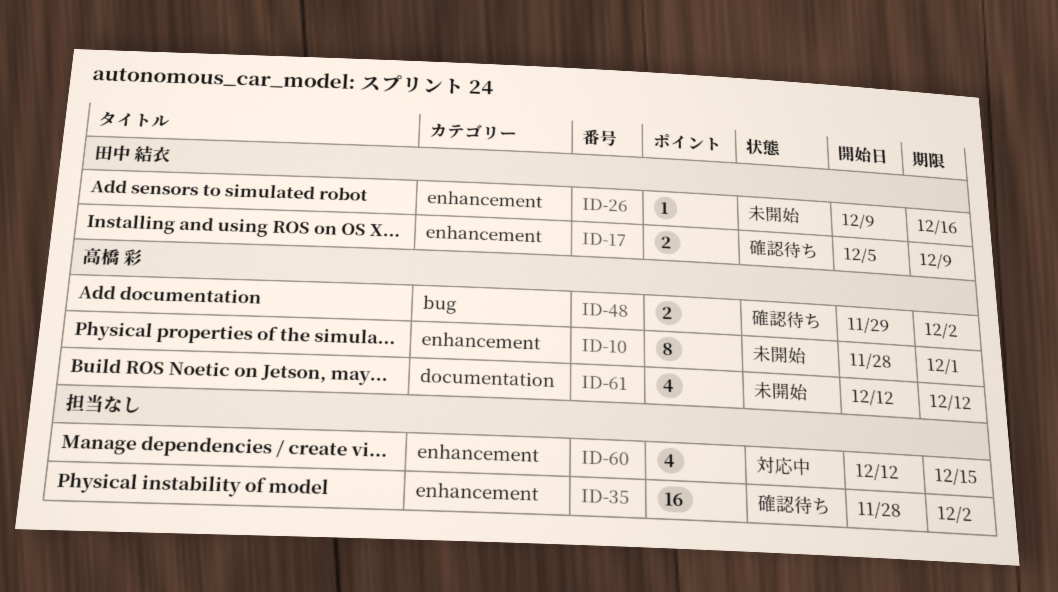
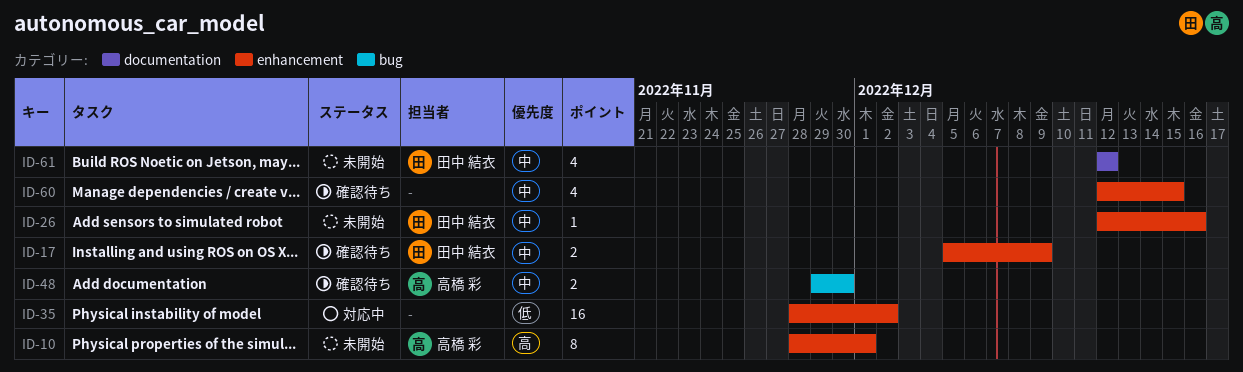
ID-26, start: Dec 9 -> Dec 12
ID-35, status: 確認待ち -> 対応中
ID-48, due: Dec 2 -> Nov 30
ID-60, status: 対応中 -> 確認待ち
ID-61, owner: 高橋 彩 -> 田中 結衣

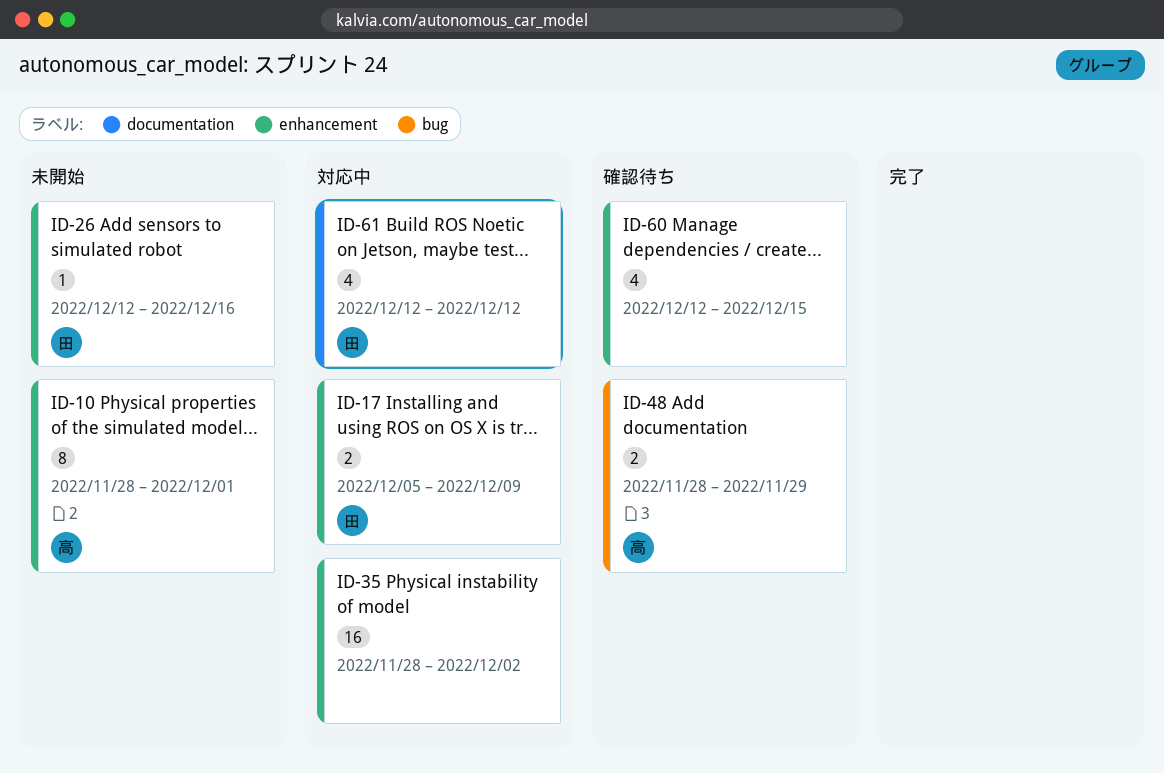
ID-17, status: 確認待ち -> 対応中
ID-48, start: Nov 29 -> Nov 28
ID-48, due: Nov 30 -> Nov 29
ID-61, status: 未開始 -> 対応中

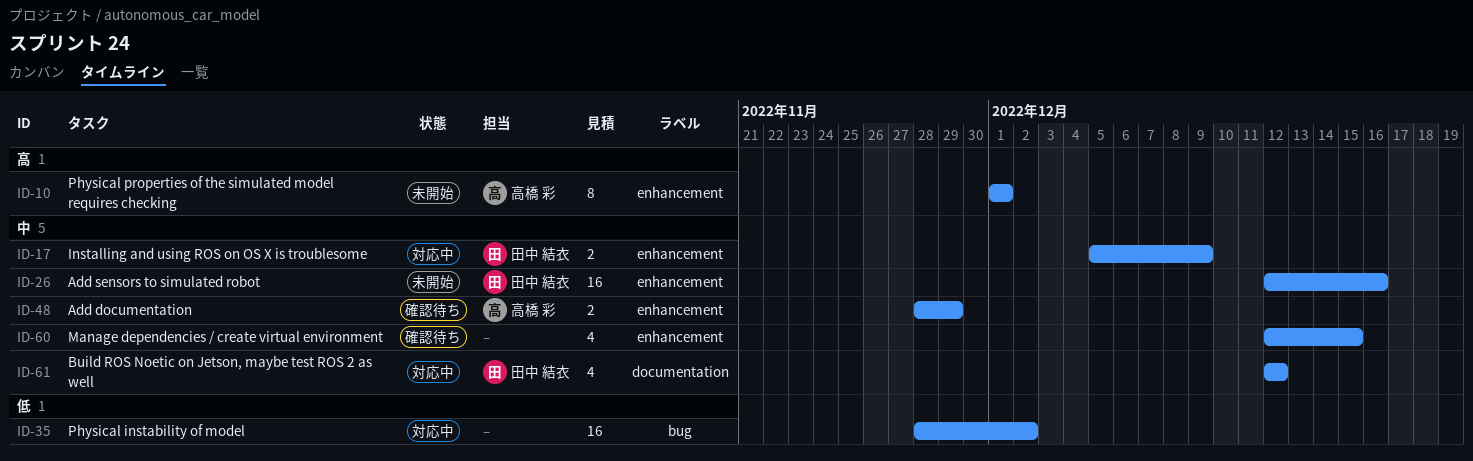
ID-10, start: Nov 28 -> Dec 1
ID-26, estimate: 1 -> 16
ID-35, label: enhancement -> bug
ID-48, label: bug -> enhancement

